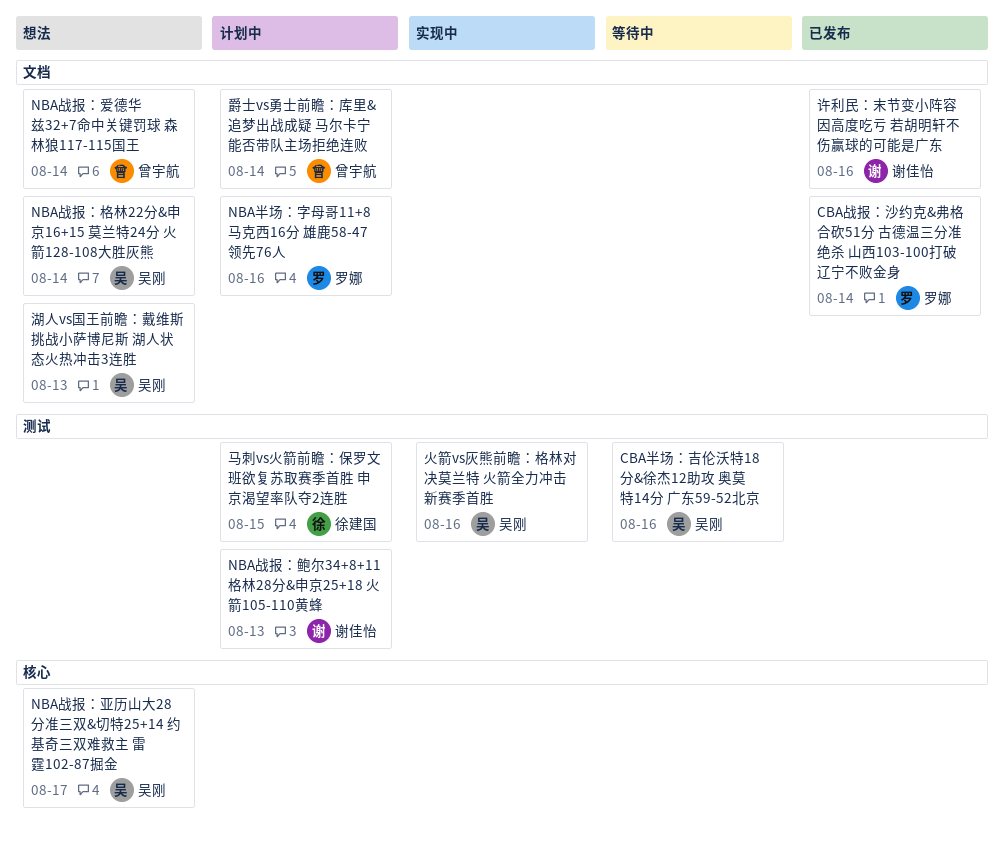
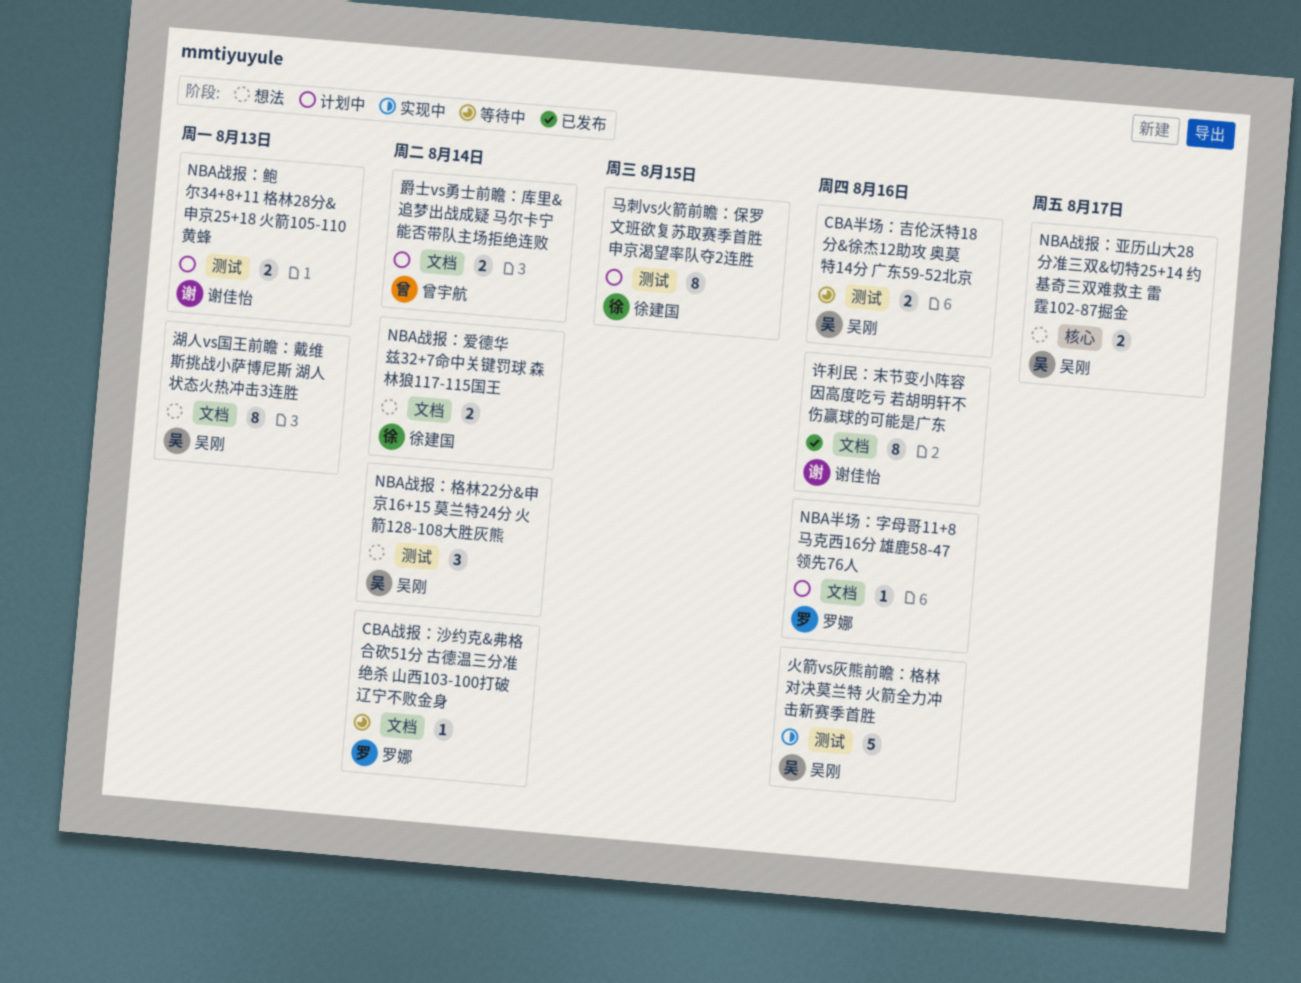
CBA战报：沙约克&弗格合砍51分 古德温三分准绝杀 山西103-100打破辽宁不败金身, status: 已发布 -> 等待中
NBA战报：格林22分&申京16+15 莫兰特24分 火箭128-108大胜灰熊, label: 文档 -> 测试
NBA战报：爱德华兹32+7命中关键罚球 森林狼117-115国王, owner: 曾宇航 -> 徐建国

